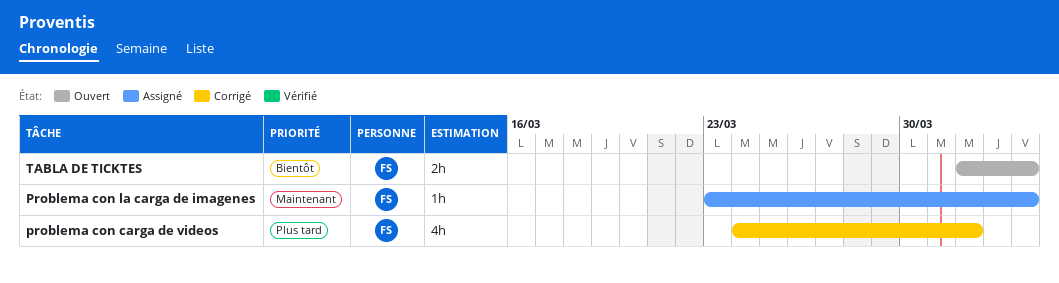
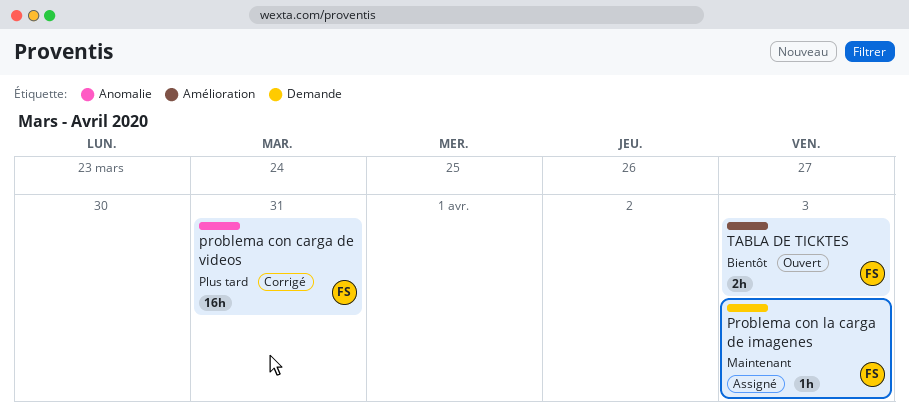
problema con carga de videos, estimate: 4h -> 16h
problema con carga de videos, due: Apr 1 -> Mar 31

